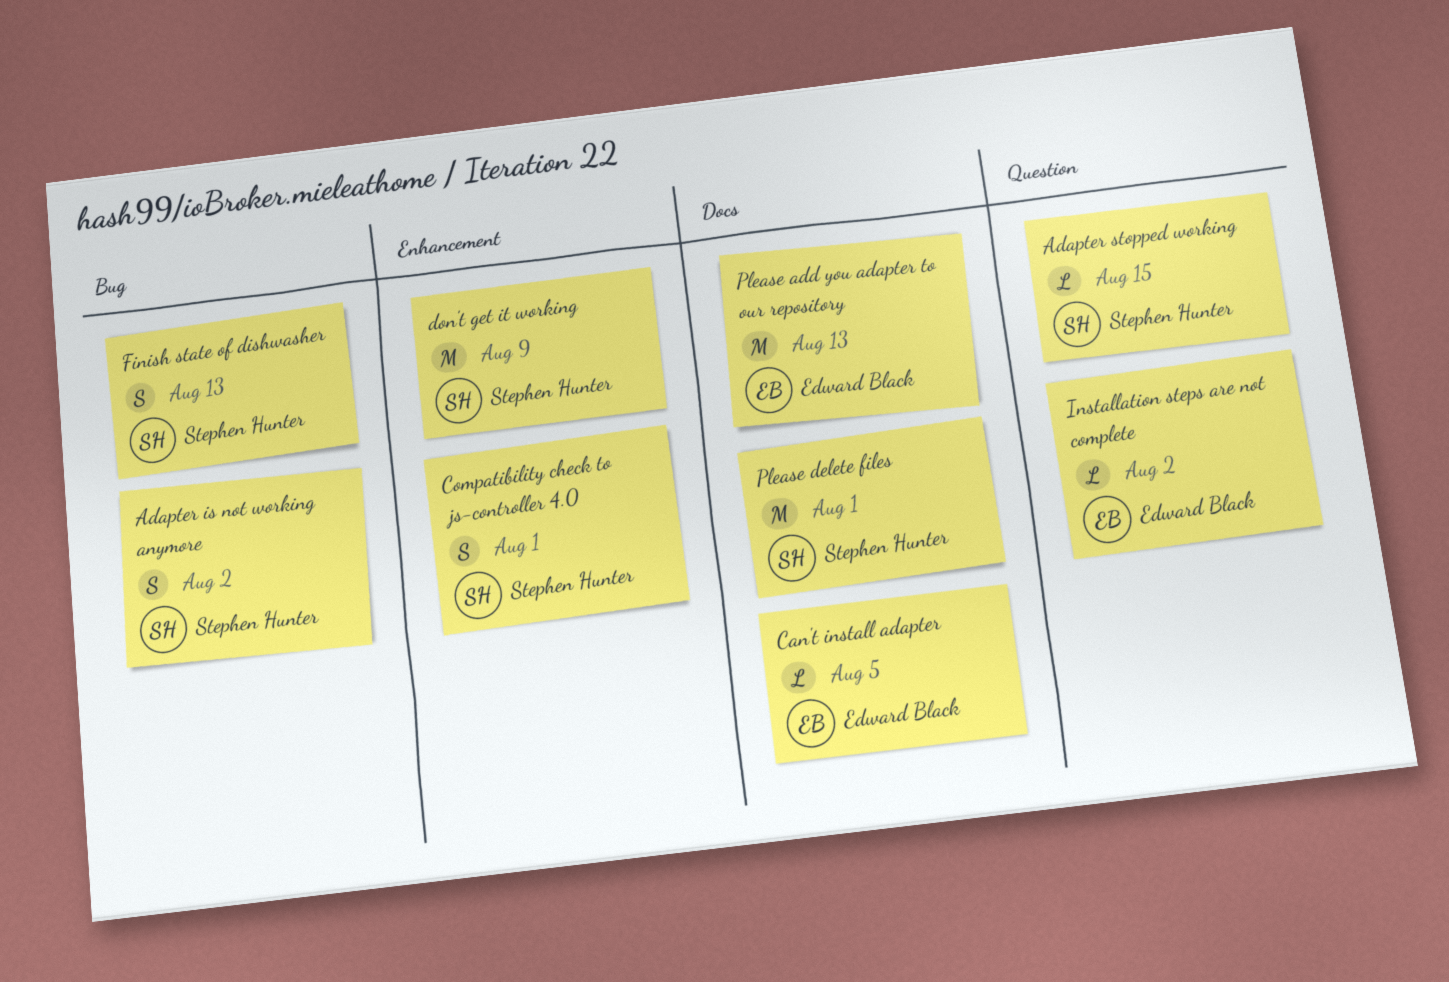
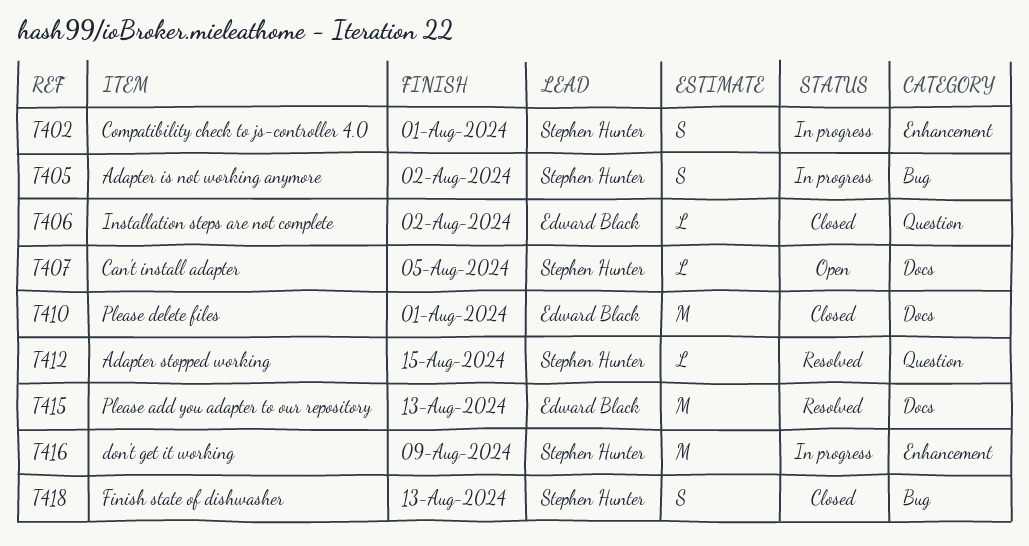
Can't install adapter, owner: Edward Black -> Stephen Hunter
Please delete files, owner: Stephen Hunter -> Edward Black

